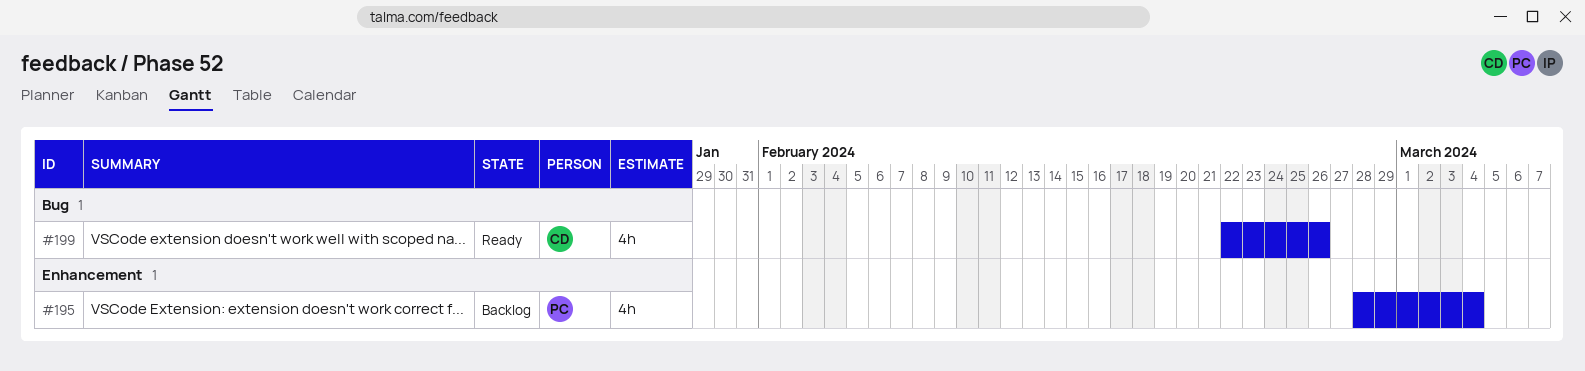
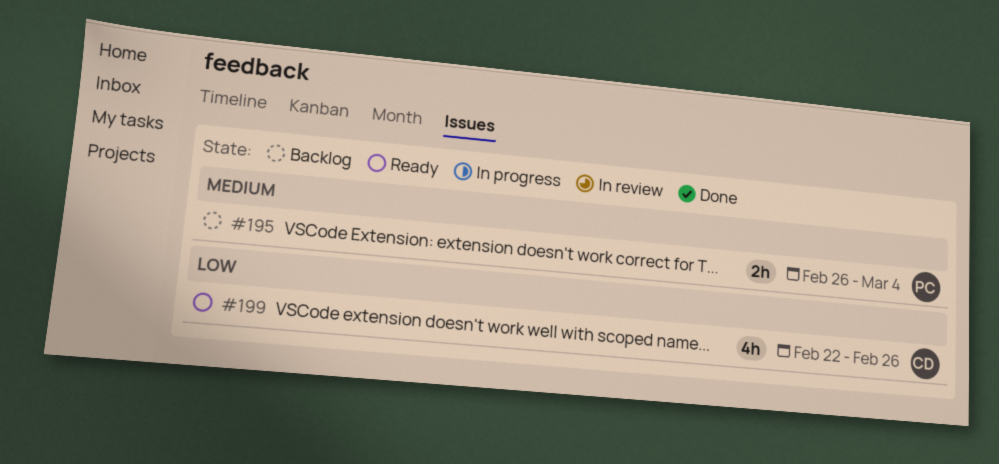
#195, estimate: 4h -> 2h
#195, start: Feb 28 -> Feb 26

